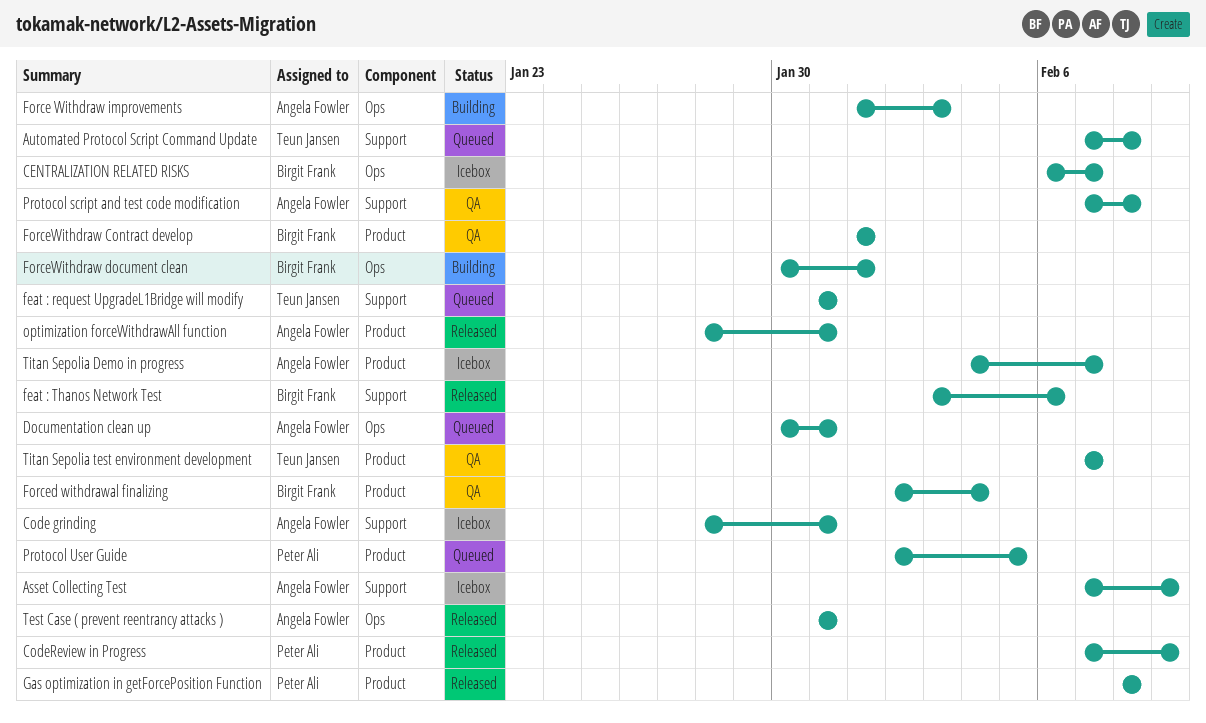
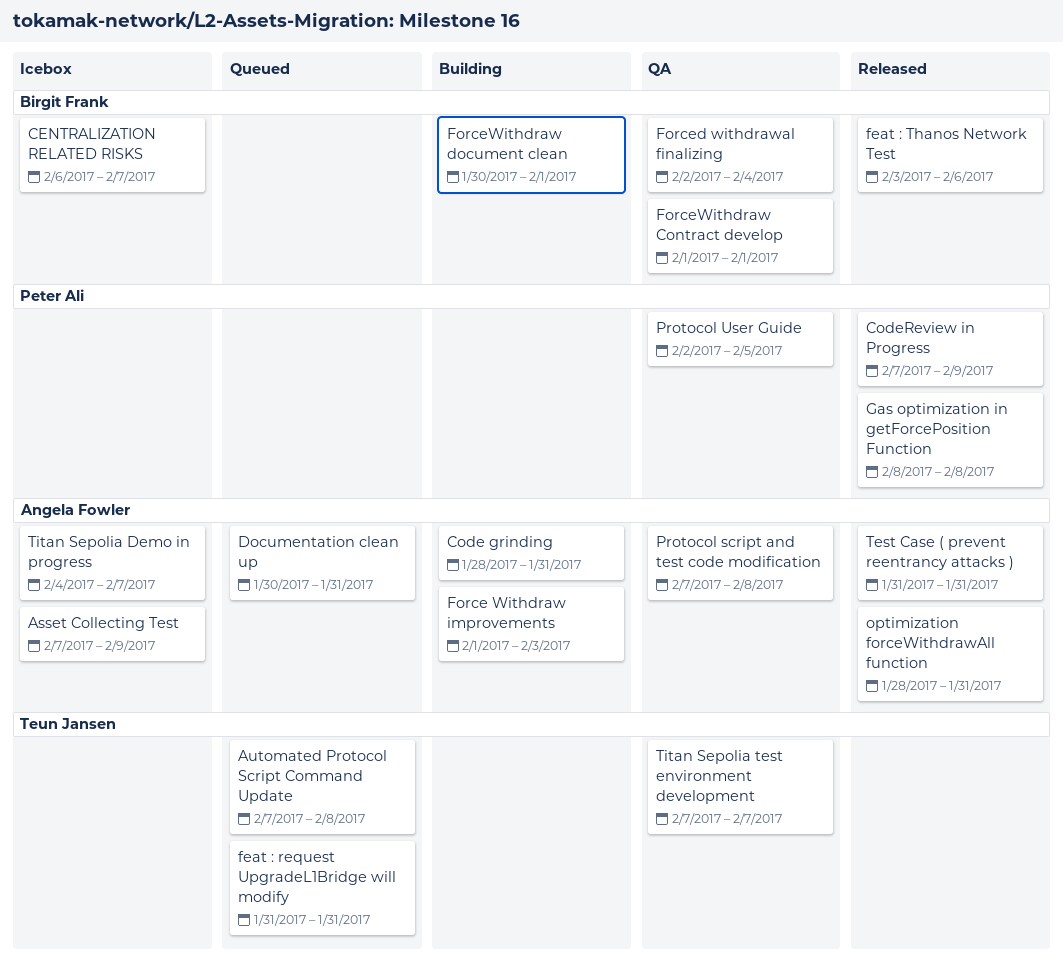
Code grinding, status: Icebox -> Building
Protocol User Guide, status: Queued -> QA

